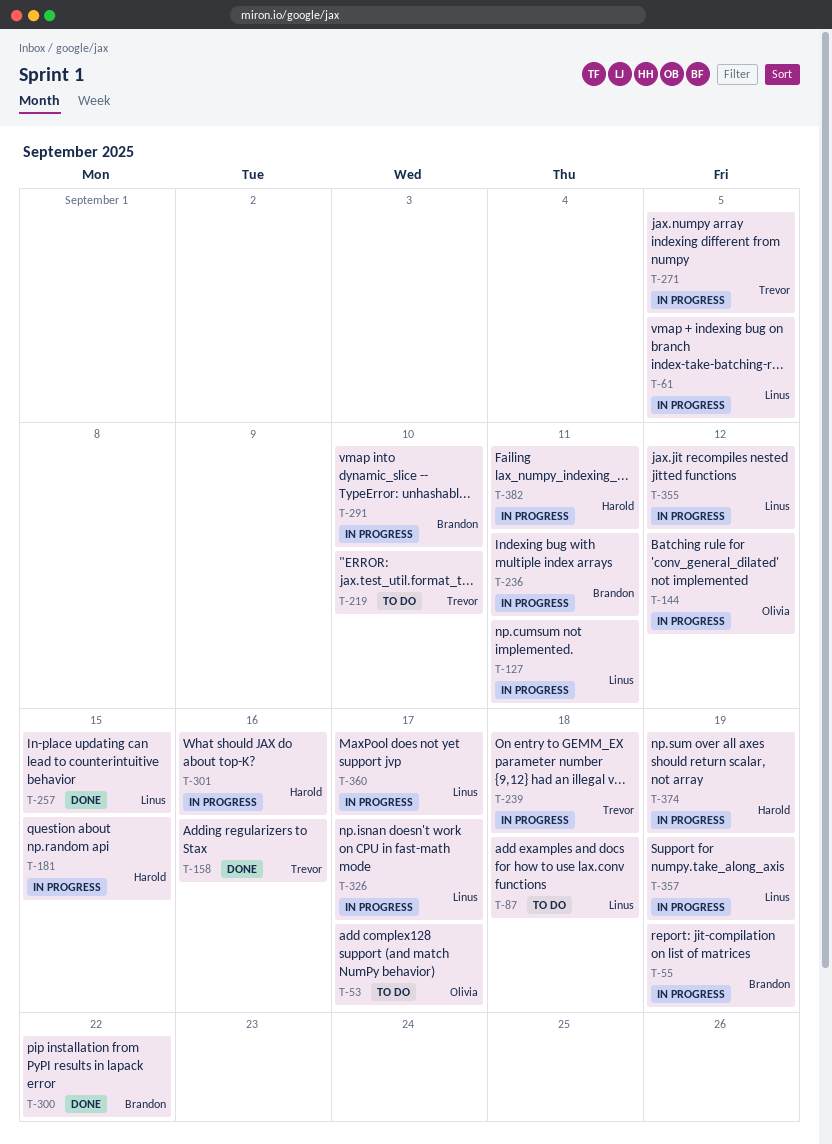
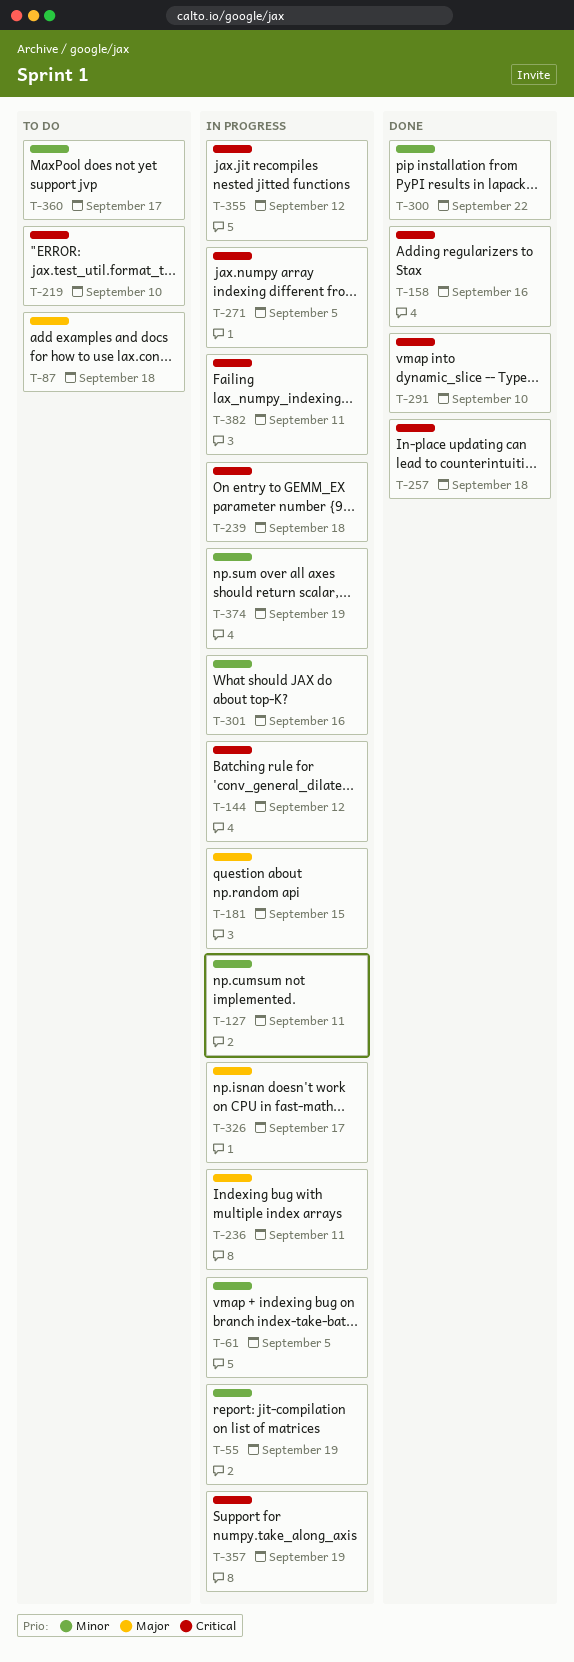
T-53: present -> none
T-257, due: Sep 15 -> Sep 18
T-291, status: In progress -> Done
T-360, status: In progress -> To do

